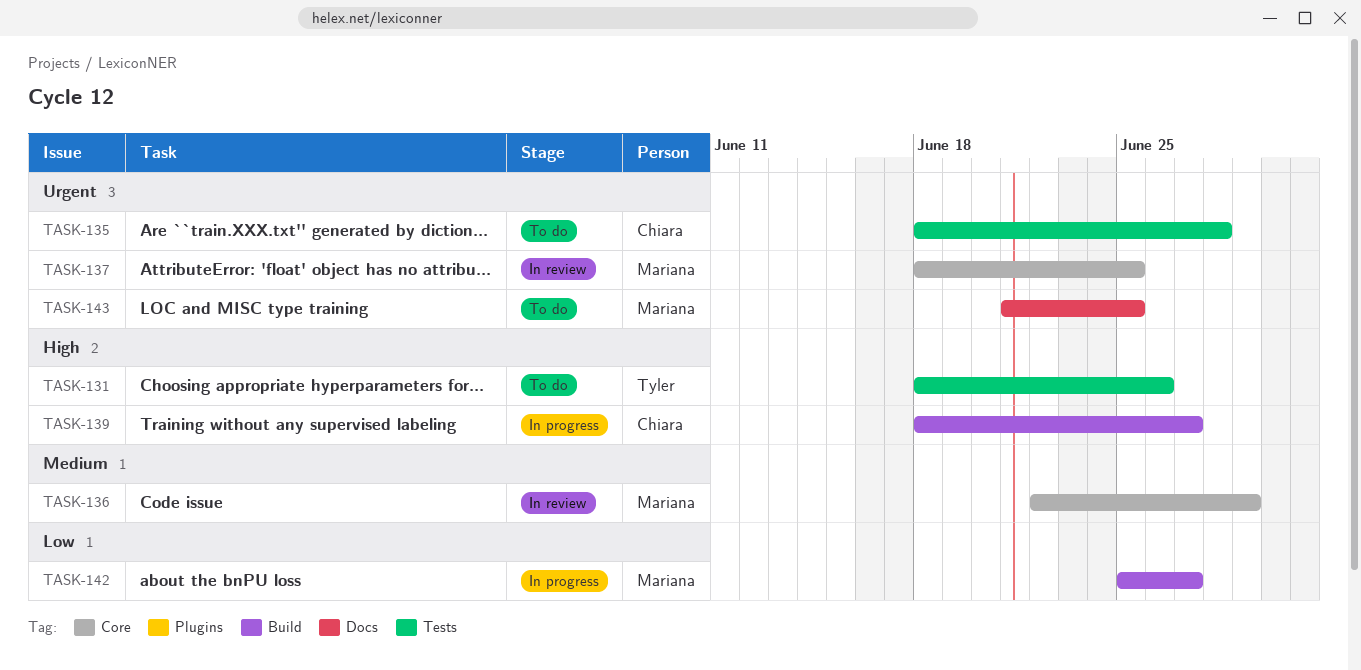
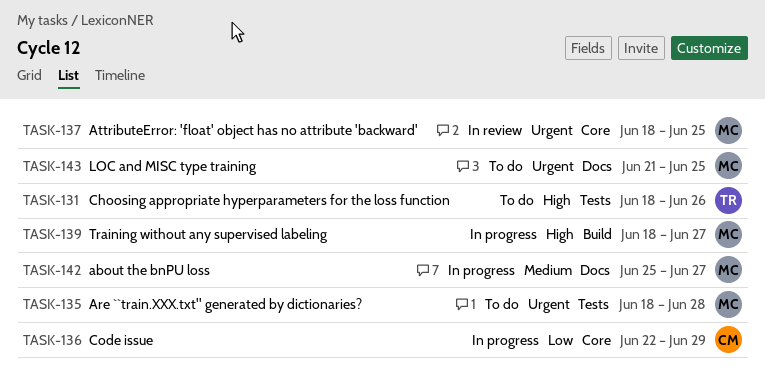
TASK-135, owner: Chiara -> Mariana
TASK-136, status: In review -> In progress
TASK-136, owner: Mariana -> Chiara
TASK-136, priority: Medium -> Low
TASK-139, owner: Chiara -> Mariana
TASK-142, priority: Low -> Medium
TASK-142, label: Build -> Docs

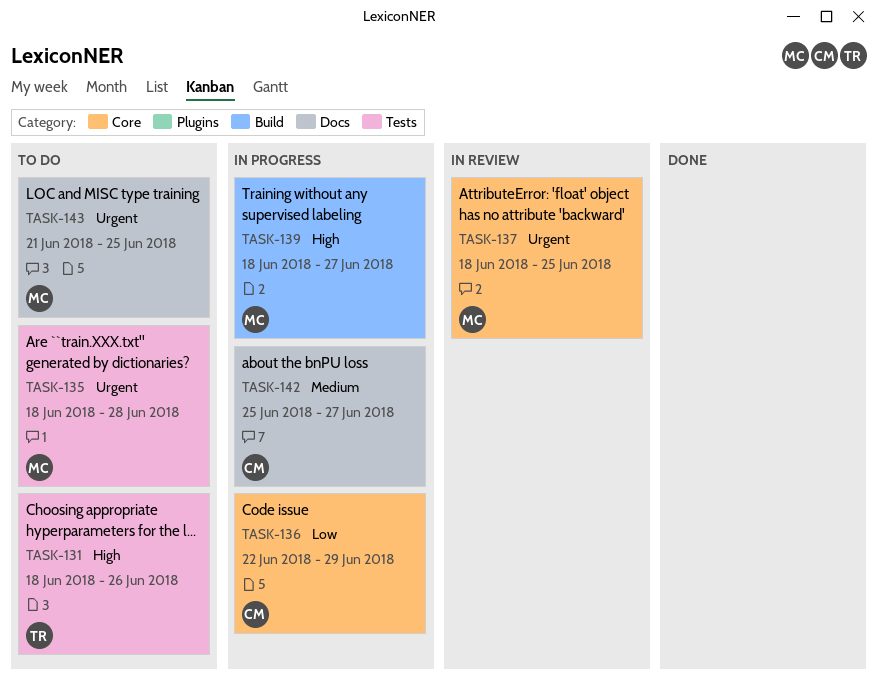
TASK-142, owner: MC -> CM

